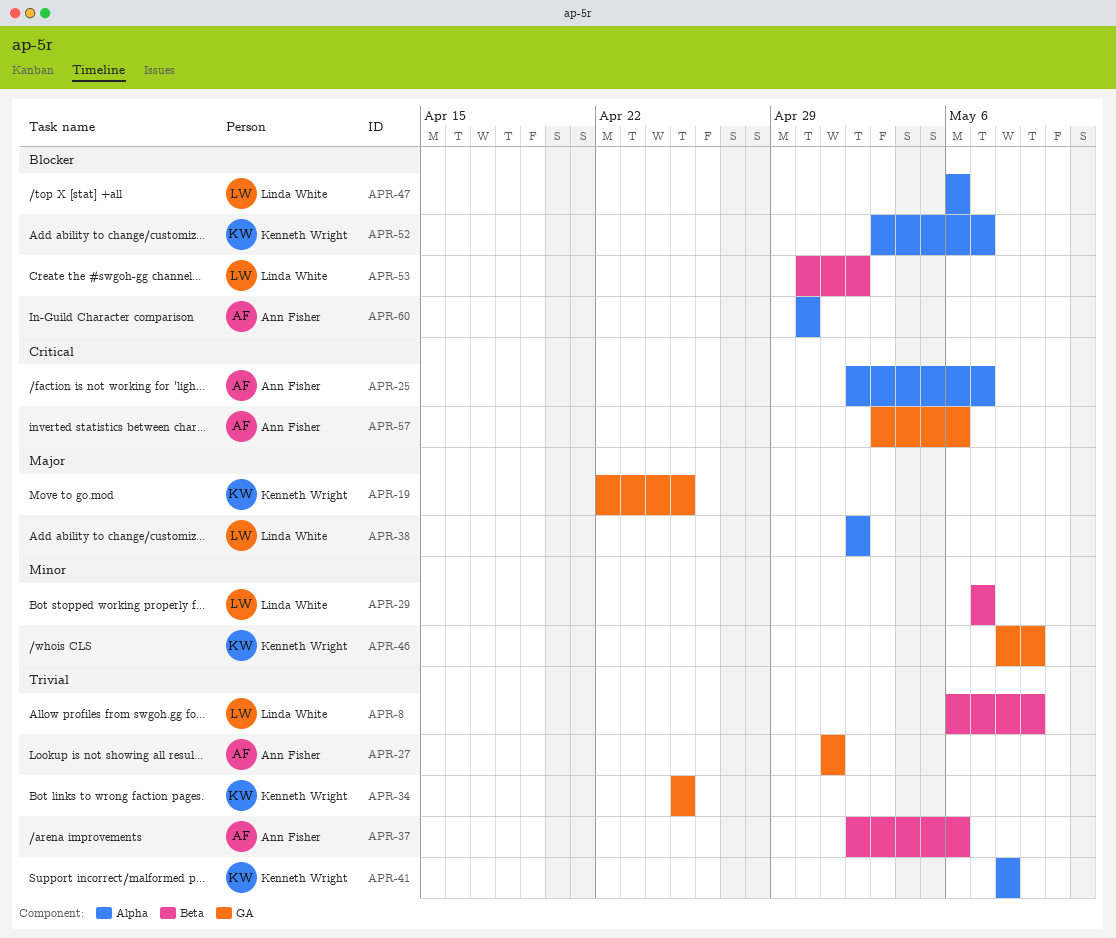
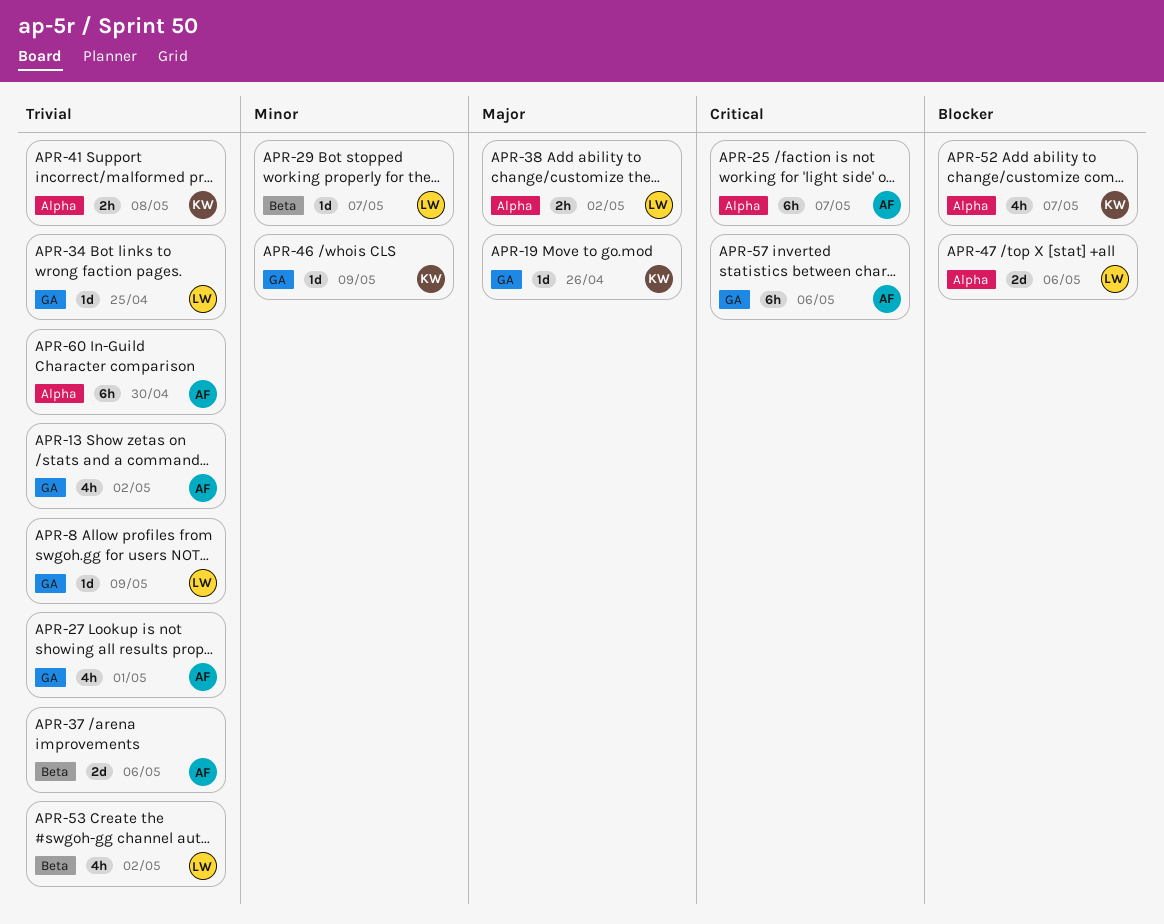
APR-8, label: Beta -> GA
APR-13: none -> present
APR-19, due: Apr 25 -> Apr 26
APR-34, owner: Kenneth Wright -> Linda White
APR-53, priority: Blocker -> Trivial
APR-60, priority: Blocker -> Trivial

